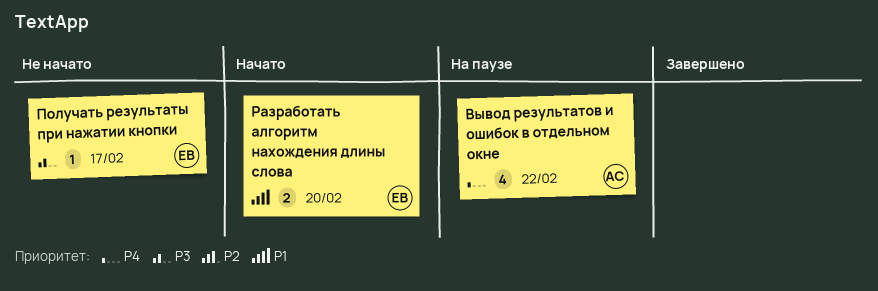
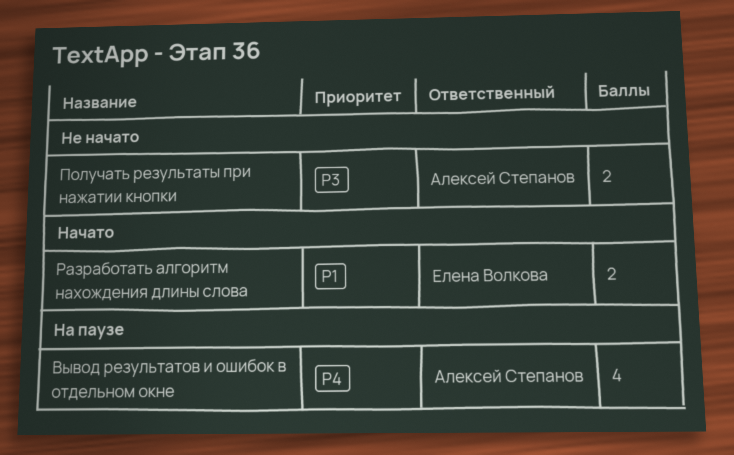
Получать результаты при нажатии кнопки, owner: Елена Волкова -> Алексей Степанов
Получать результаты при нажатии кнопки, estimate: 1 -> 2

